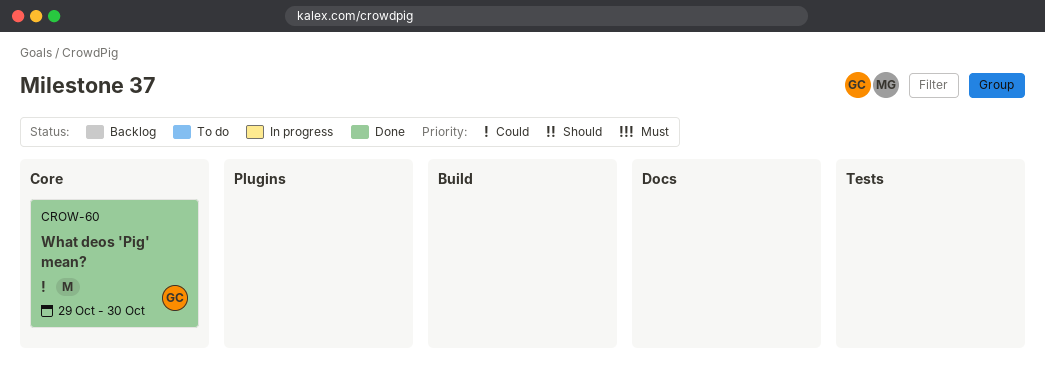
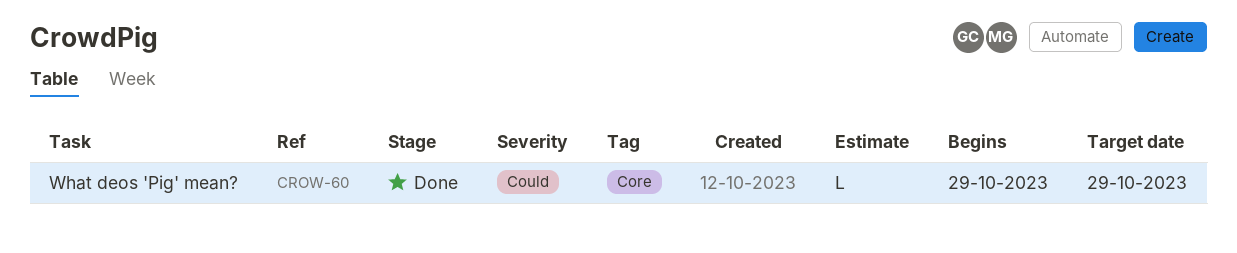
CROW-60, estimate: M -> L
CROW-60, due: Oct 30 -> Oct 29

